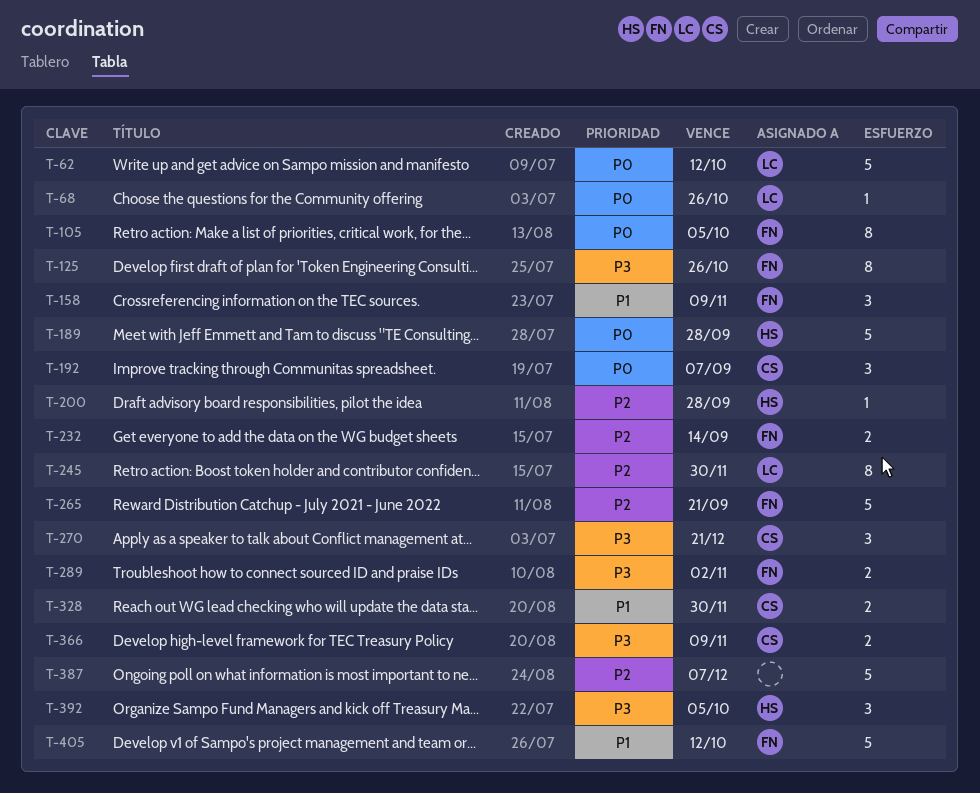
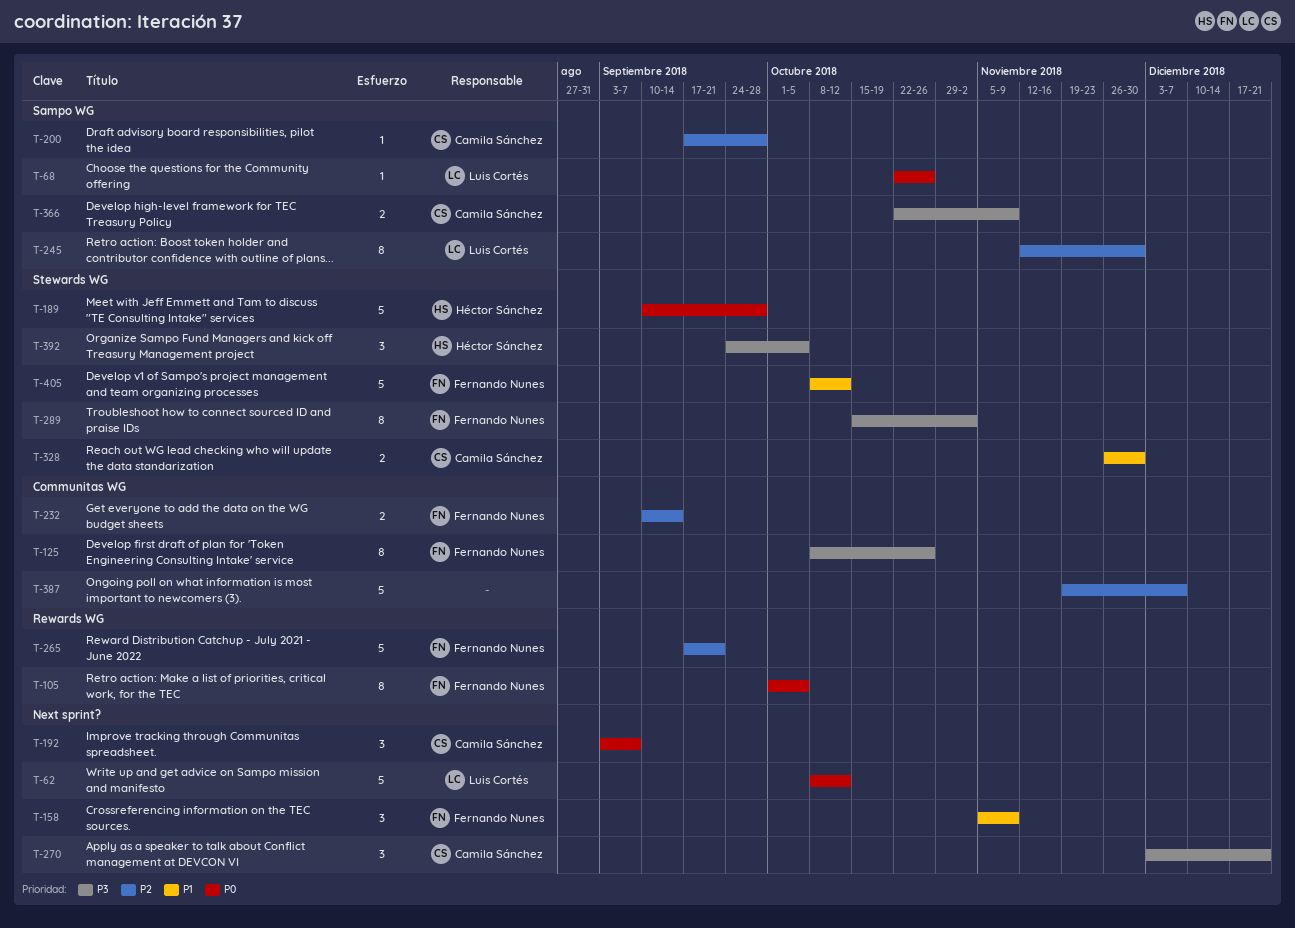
T-200, owner: Héctor Sánchez -> Camila Sánchez
T-289, estimate: 2 -> 8

